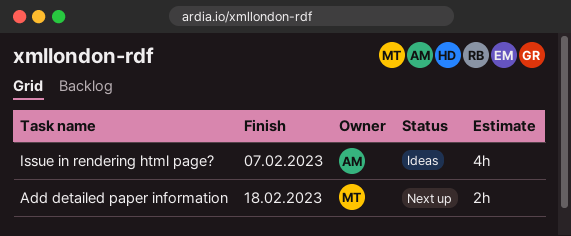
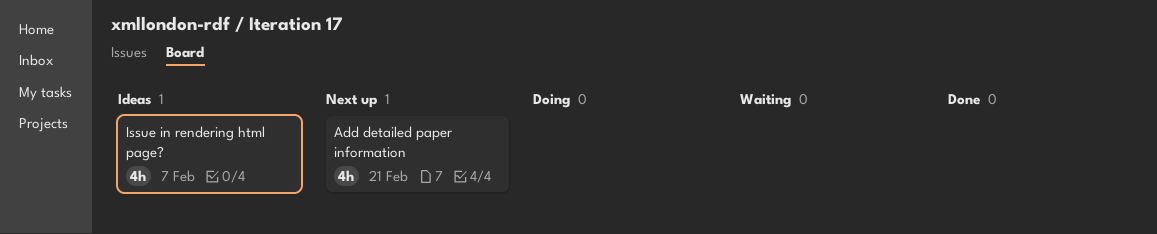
Add detailed paper information, estimate: 2h -> 4h
Add detailed paper information, due: Feb 18 -> Feb 21

